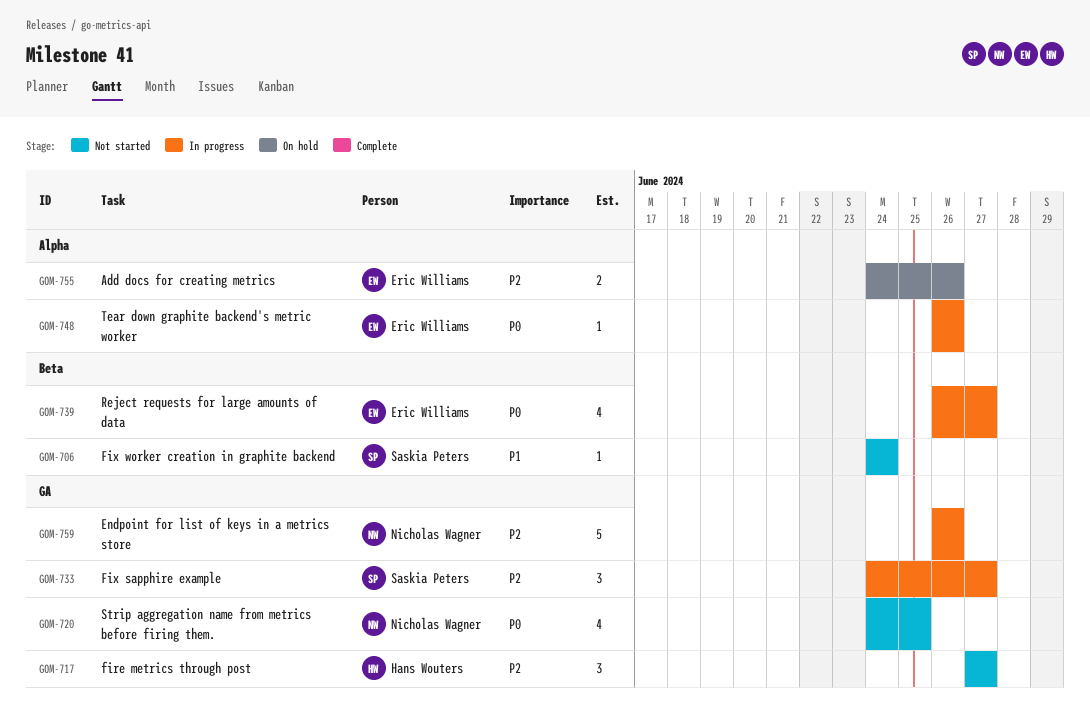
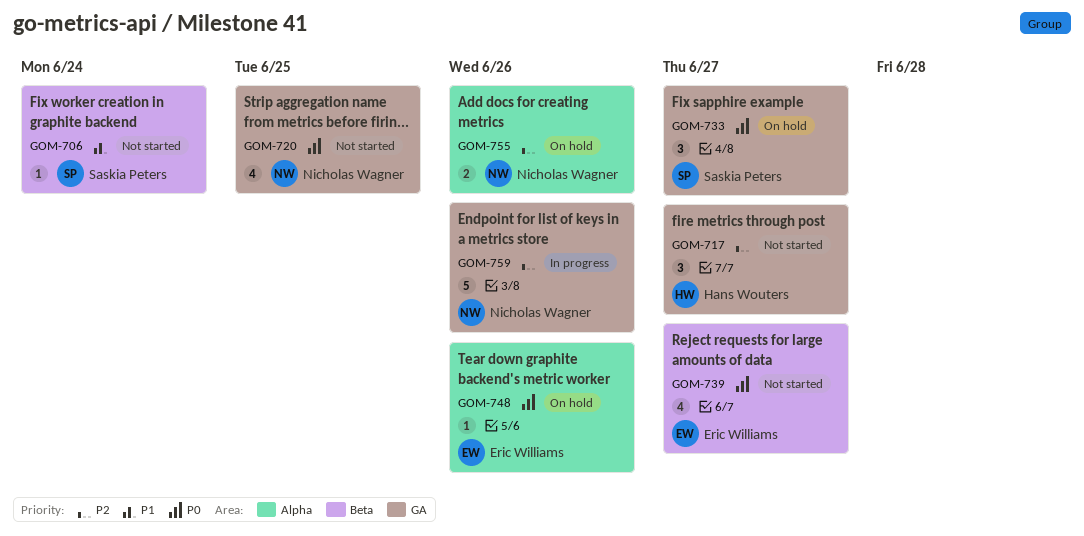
GOM-733, status: In progress -> On hold
GOM-733, priority: P2 -> P0
GOM-739, status: In progress -> Not started
GOM-748, status: In progress -> On hold
GOM-755, owner: Eric Williams -> Nicholas Wagner

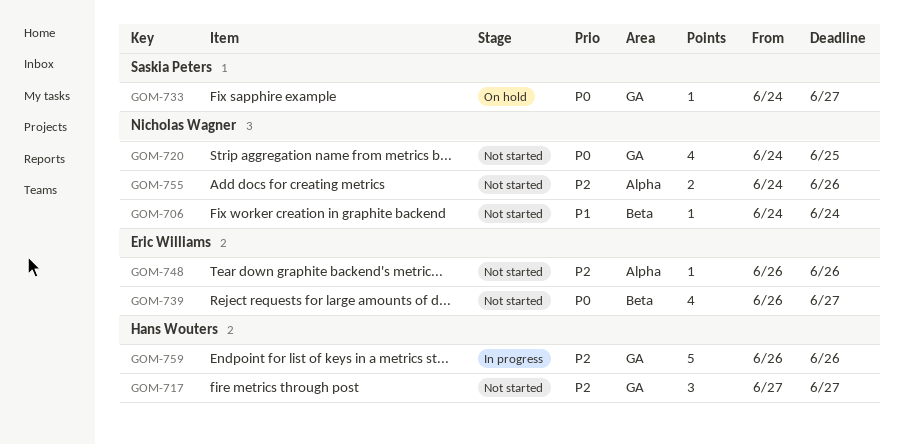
GOM-706, owner: Saskia Peters -> Nicholas Wagner
GOM-733, estimate: 3 -> 1
GOM-748, status: On hold -> Not started
GOM-748, priority: P0 -> P2
GOM-755, status: On hold -> Not started
GOM-759, owner: Nicholas Wagner -> Hans Wouters

